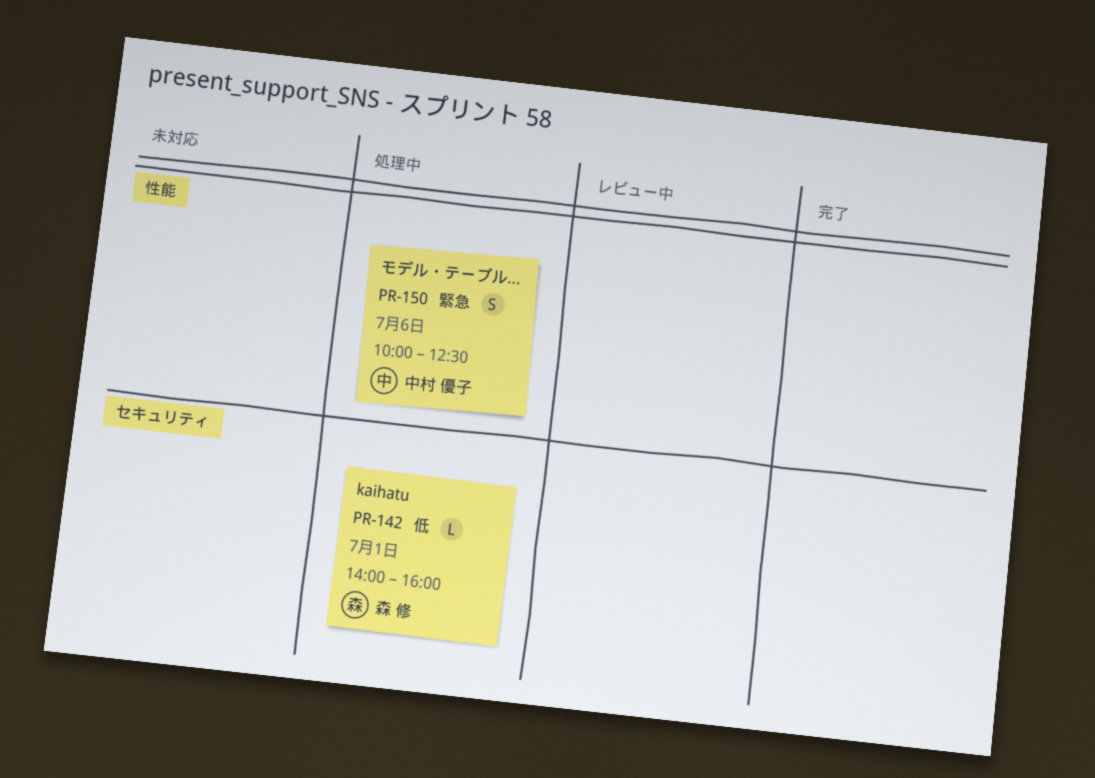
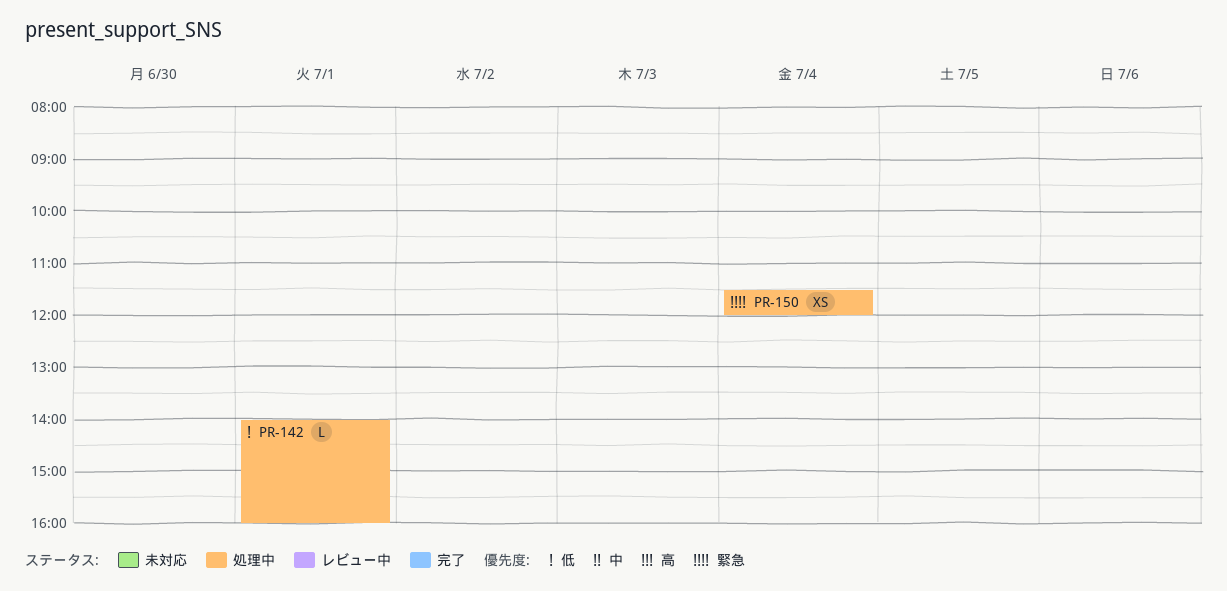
PR-150, estimate: S -> XS
PR-150, day: Jul 6 -> Jul 4
PR-150, begins: 10:00 -> 11:30
PR-150, ends: 12:30 -> 12:00

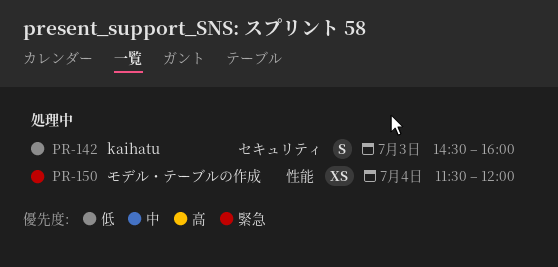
PR-142, estimate: L -> S
PR-142, day: Jul 1 -> Jul 3
PR-142, begins: 14:00 -> 14:30

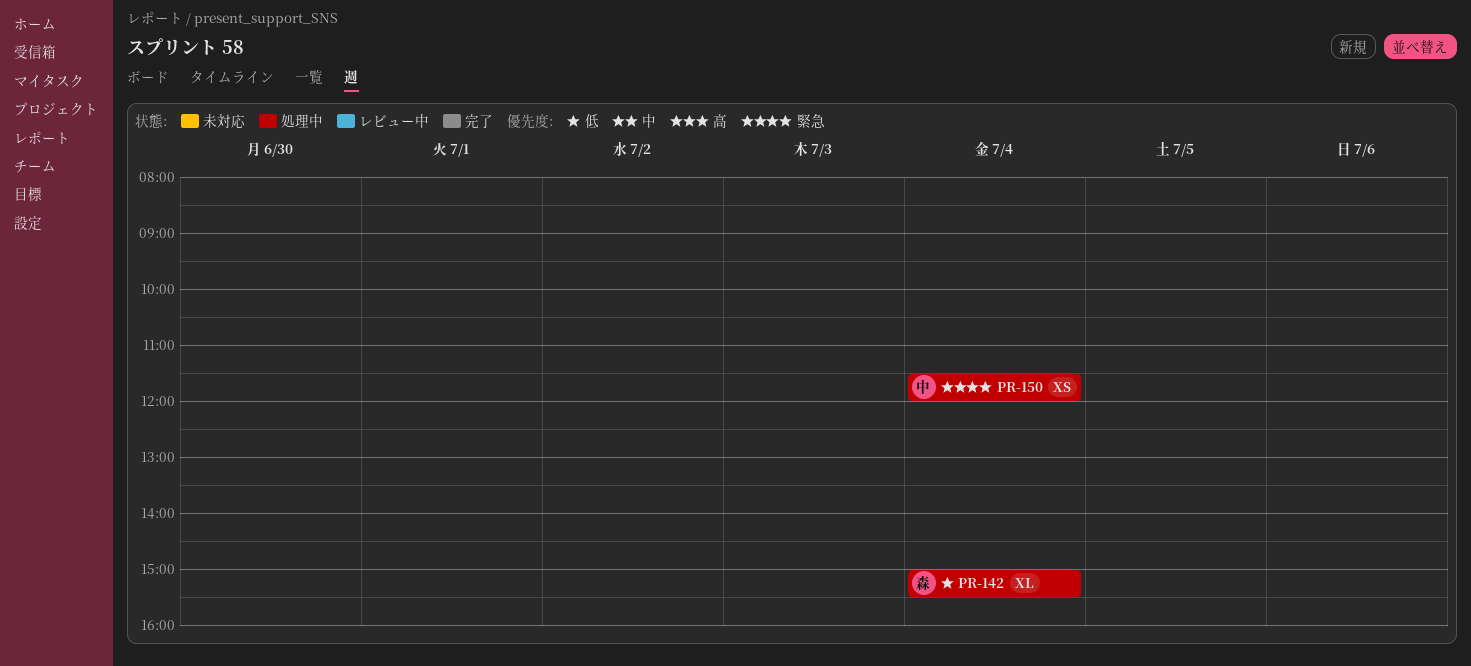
PR-142, estimate: S -> XL
PR-142, day: Jul 3 -> Jul 4
PR-142, begins: 14:30 -> 15:00
PR-142, ends: 16:00 -> 15:30

